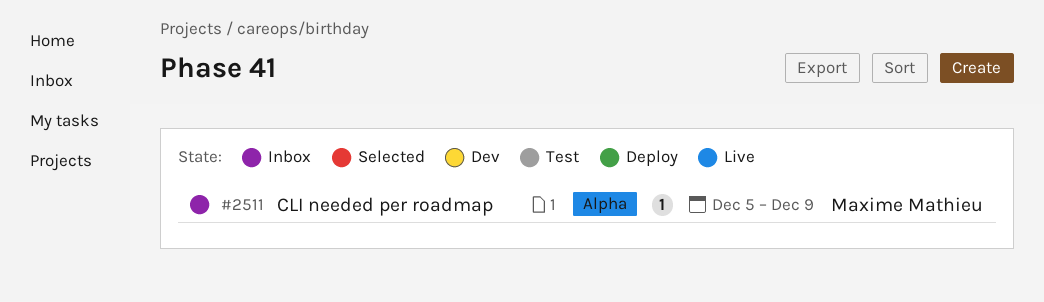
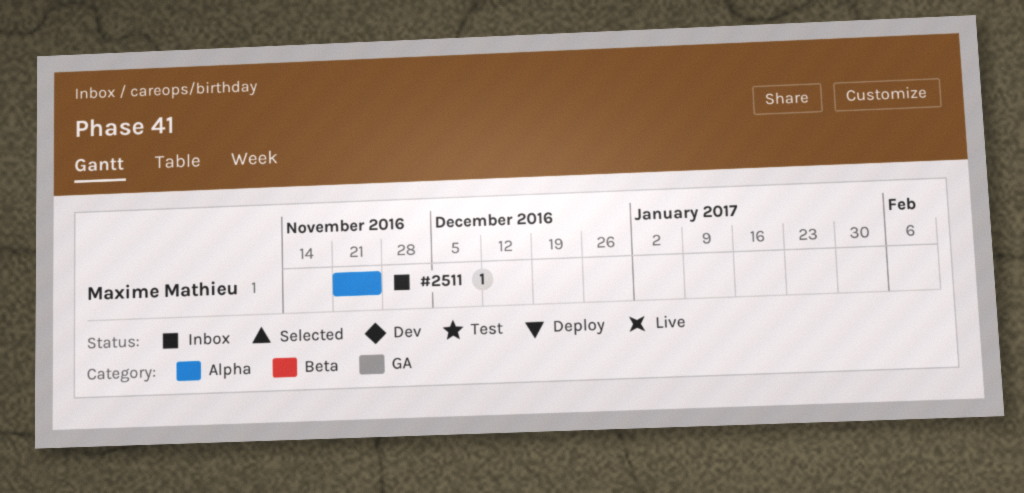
#2511, start: Dec 5 -> Nov 21
#2511, due: Dec 9 -> Nov 25

